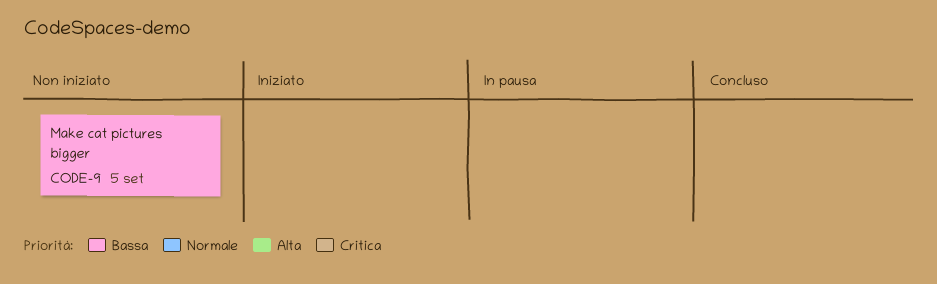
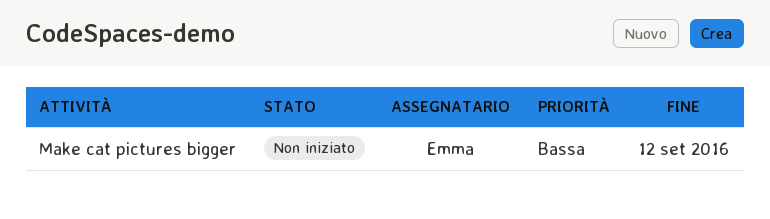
Make cat pictures bigger, due: Sep 5 -> Sep 12

